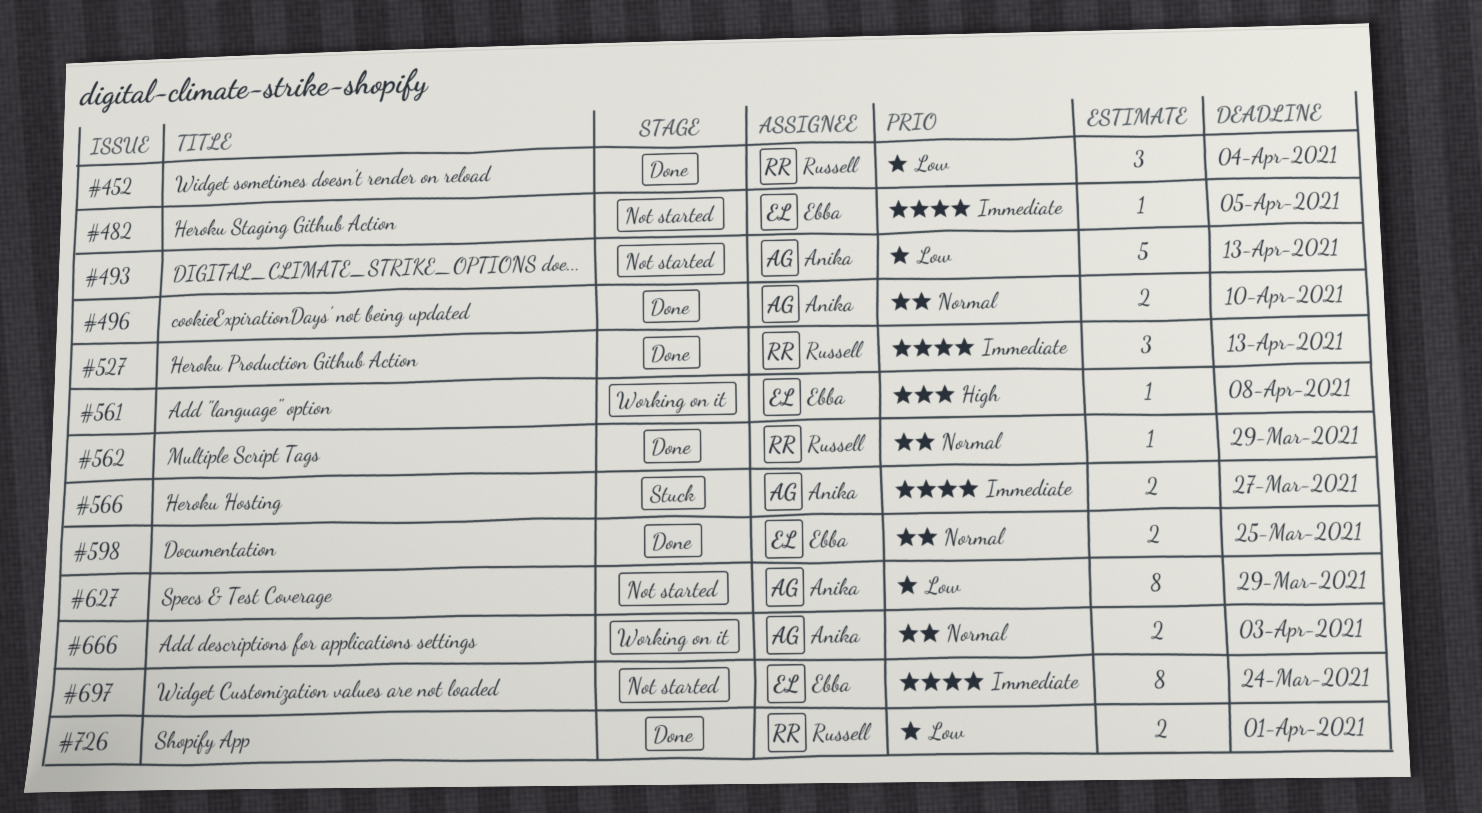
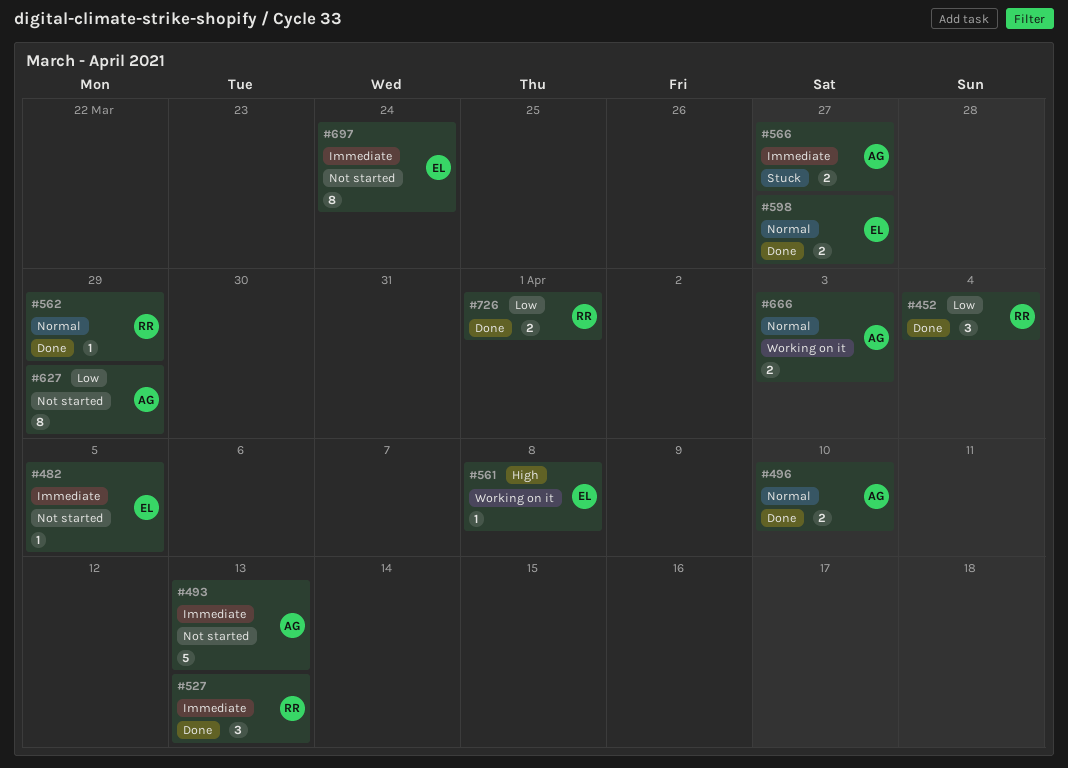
#493, priority: Low -> Immediate
#598, due: Mar 25 -> Mar 27

